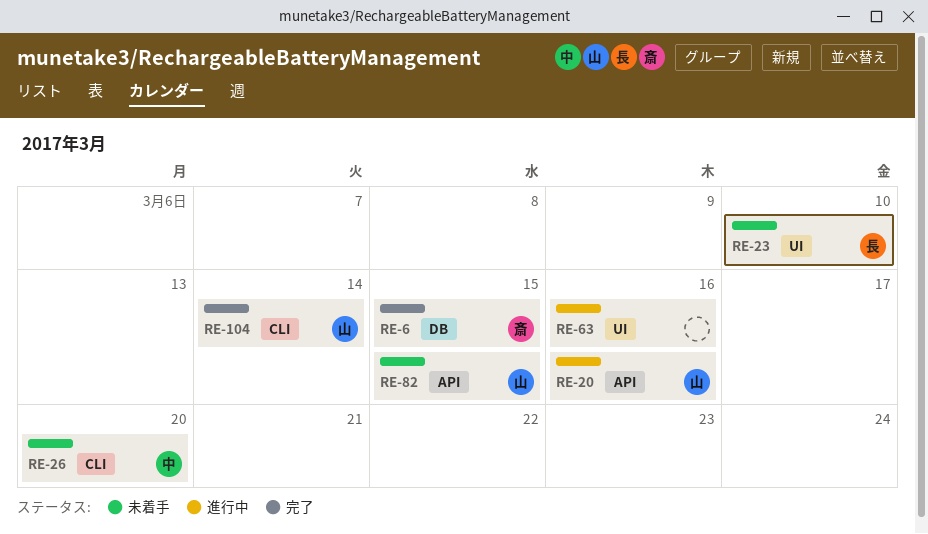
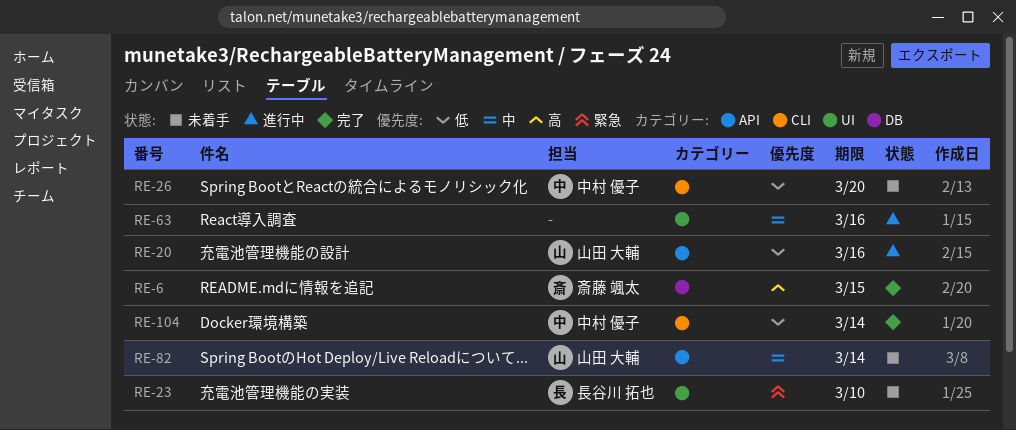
RE-82, due: Mar 15 -> Mar 14
RE-104, owner: 山田 大輔 -> 中村 優子

